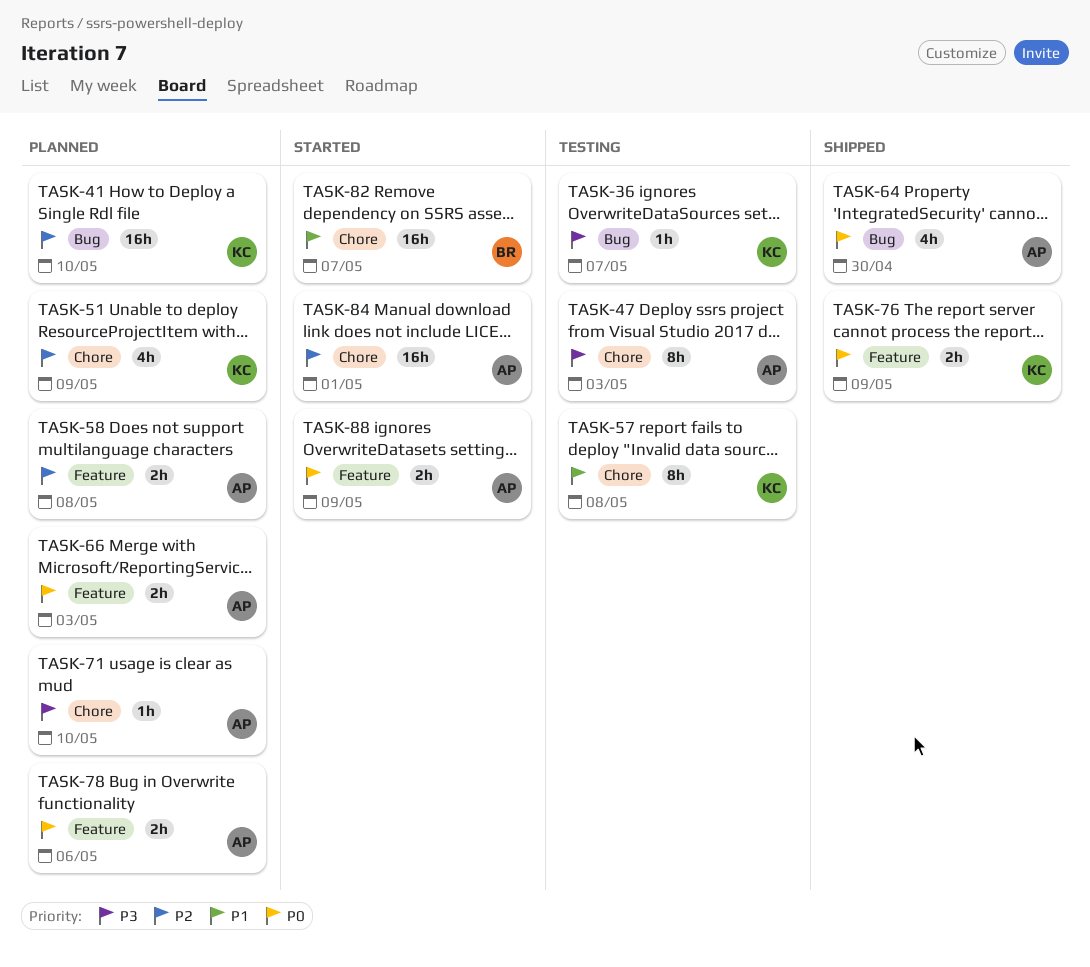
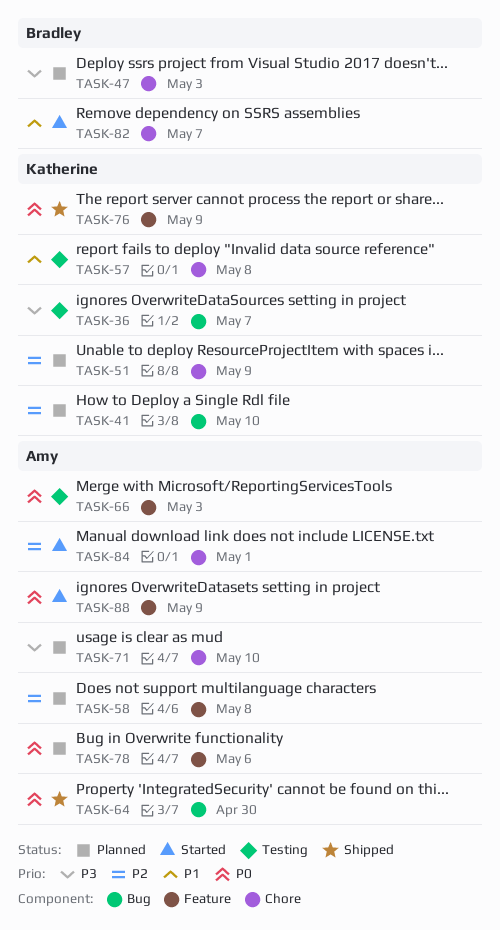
TASK-47, status: Testing -> Planned
TASK-47, owner: Amy -> Bradley
TASK-66, status: Planned -> Testing

